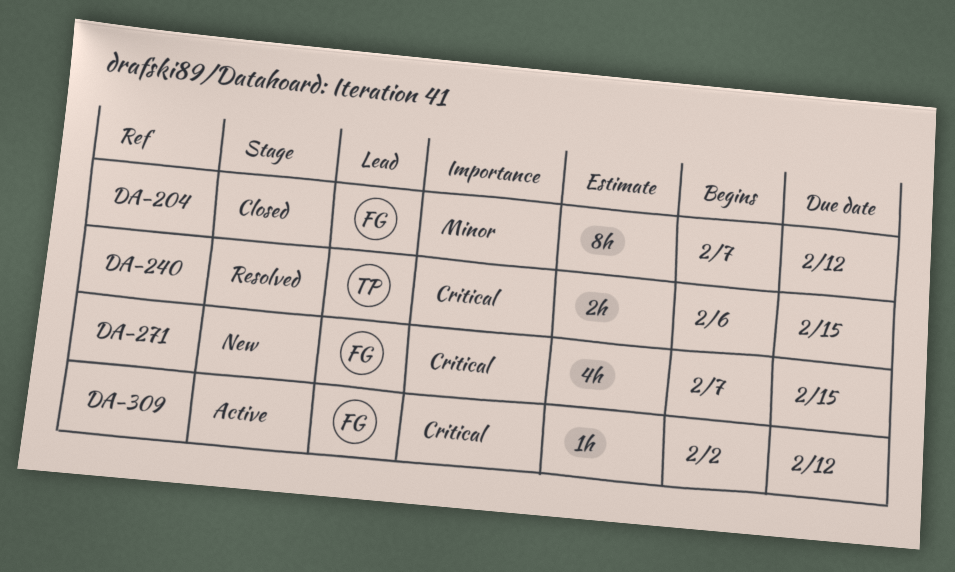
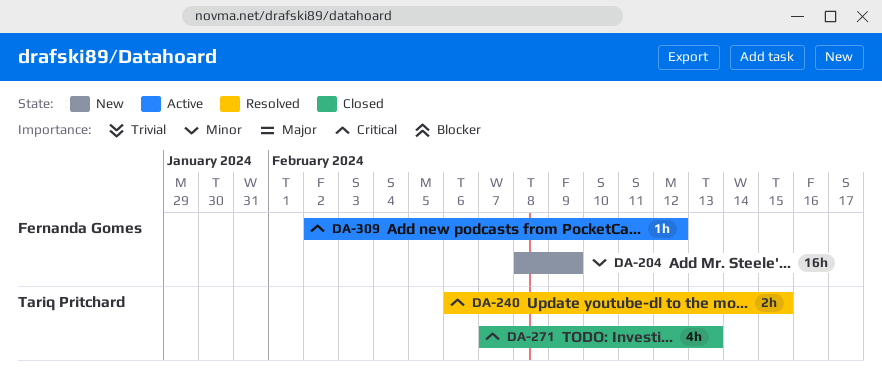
DA-204, status: Closed -> New
DA-204, estimate: 8h -> 16h
DA-204, start: Feb 7 -> Feb 8
DA-204, due: Feb 12 -> Feb 9
DA-271, status: New -> Closed
DA-271, owner: Fernanda Gomes -> Tariq Pritchard
DA-271, due: Feb 15 -> Feb 13

